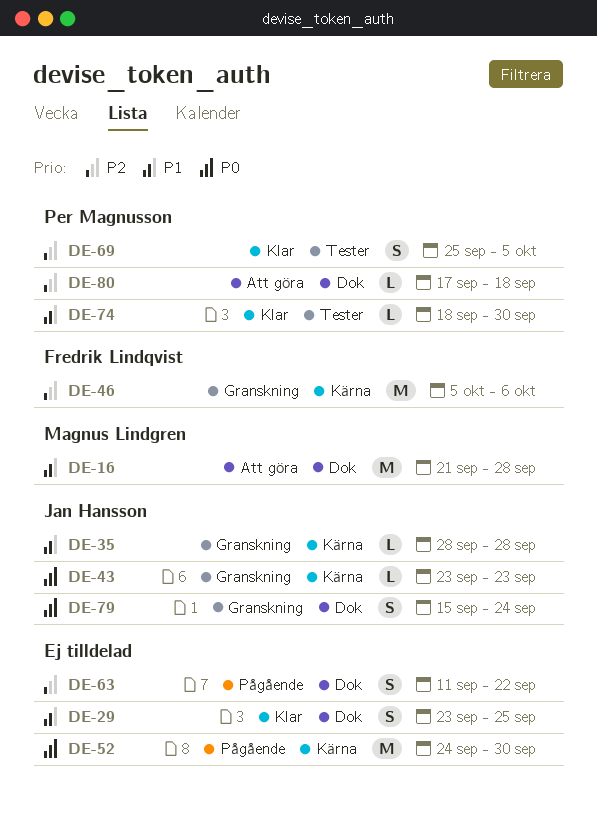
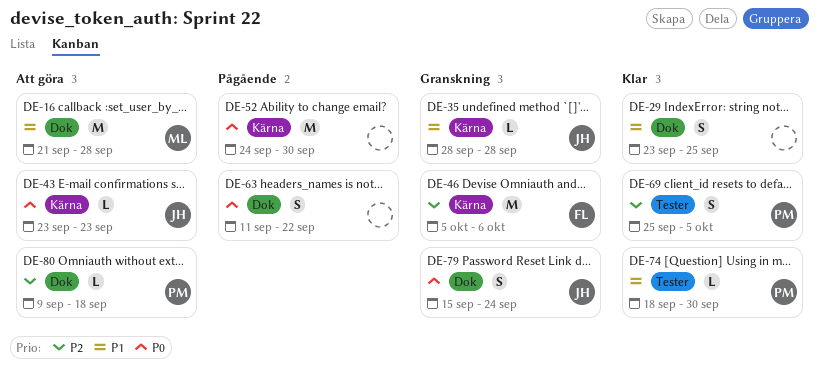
DE-43, status: Granskning -> Att göra
DE-63, priority: P2 -> P0
DE-80, start: Sep 17 -> Sep 9

